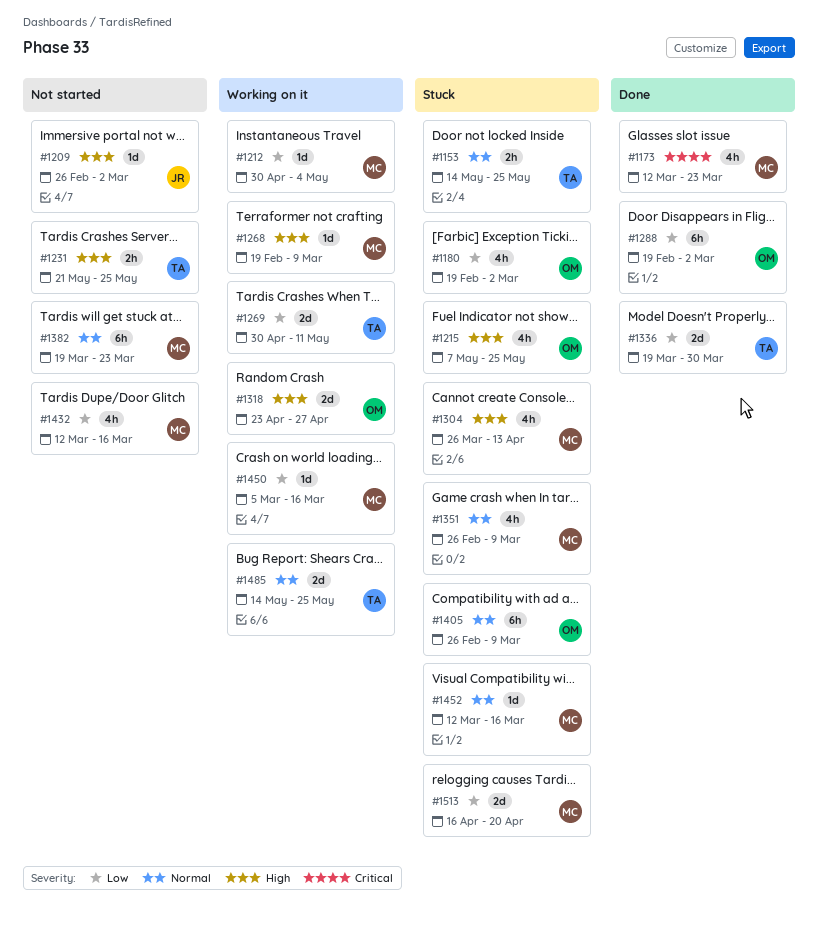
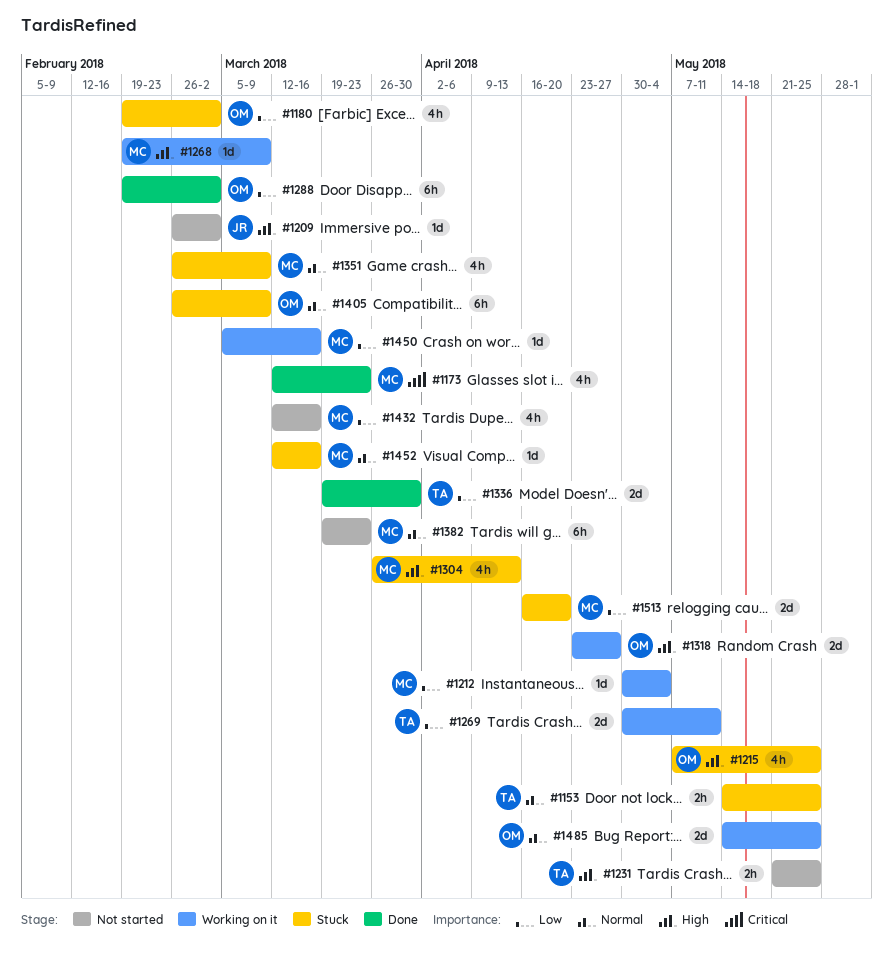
#1485, owner: TA -> OM

